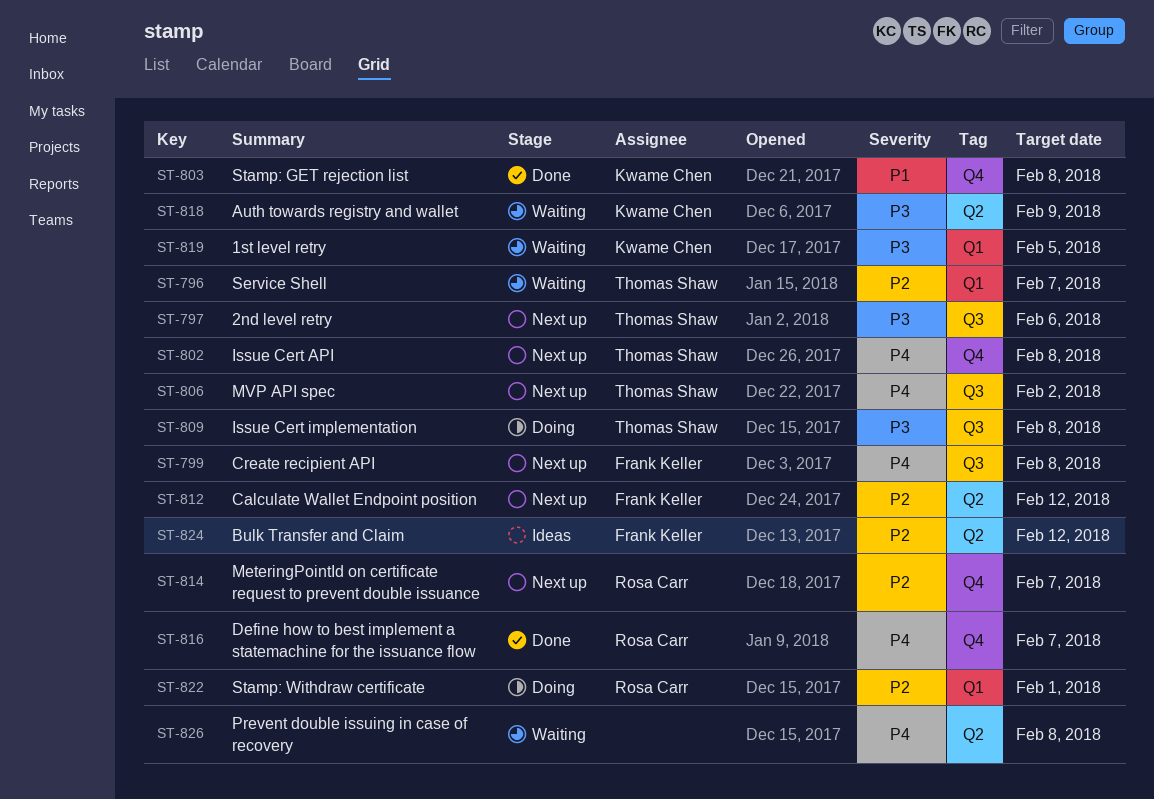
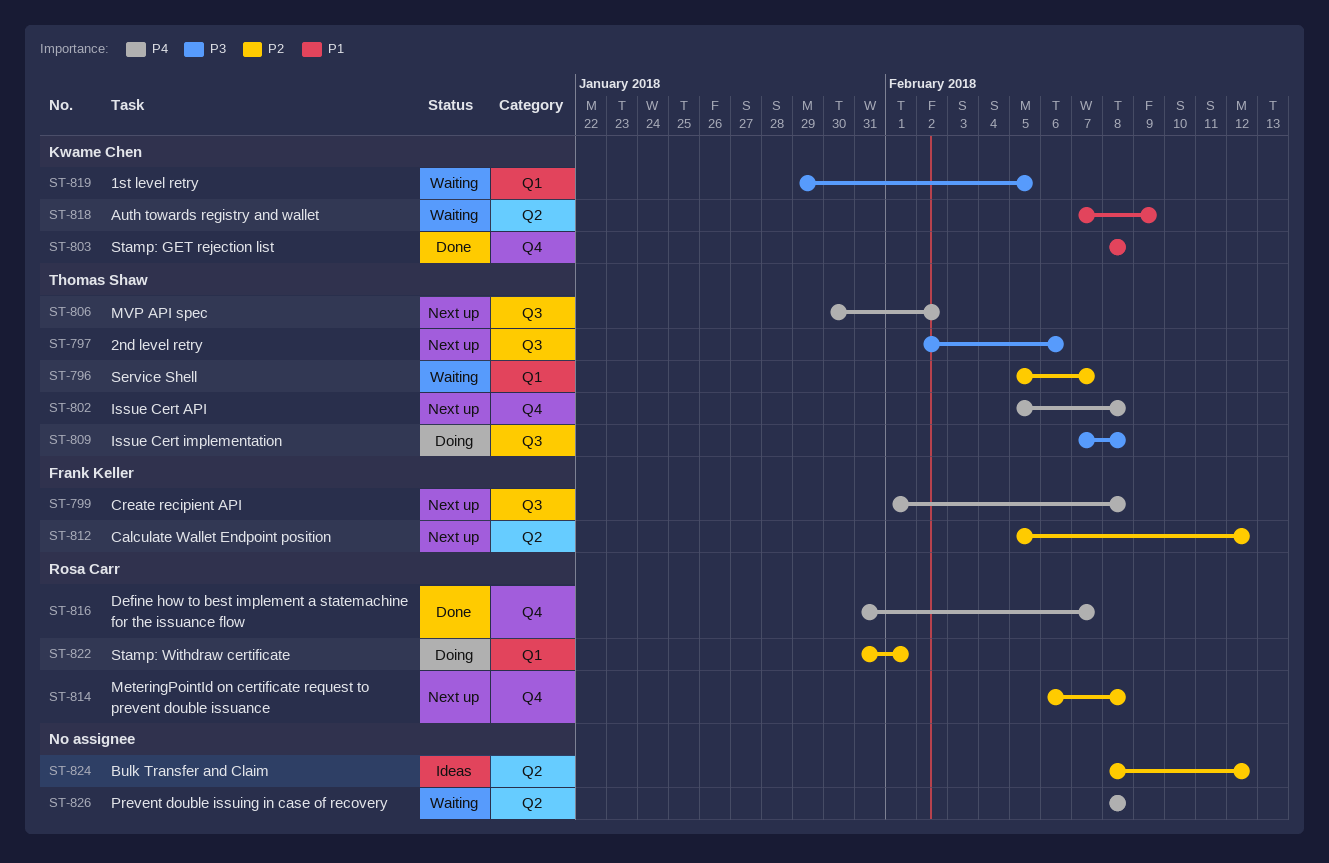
ST-814, due: Feb 7 -> Feb 8
ST-818, priority: P3 -> P1
ST-824, owner: Frank Keller -> none

